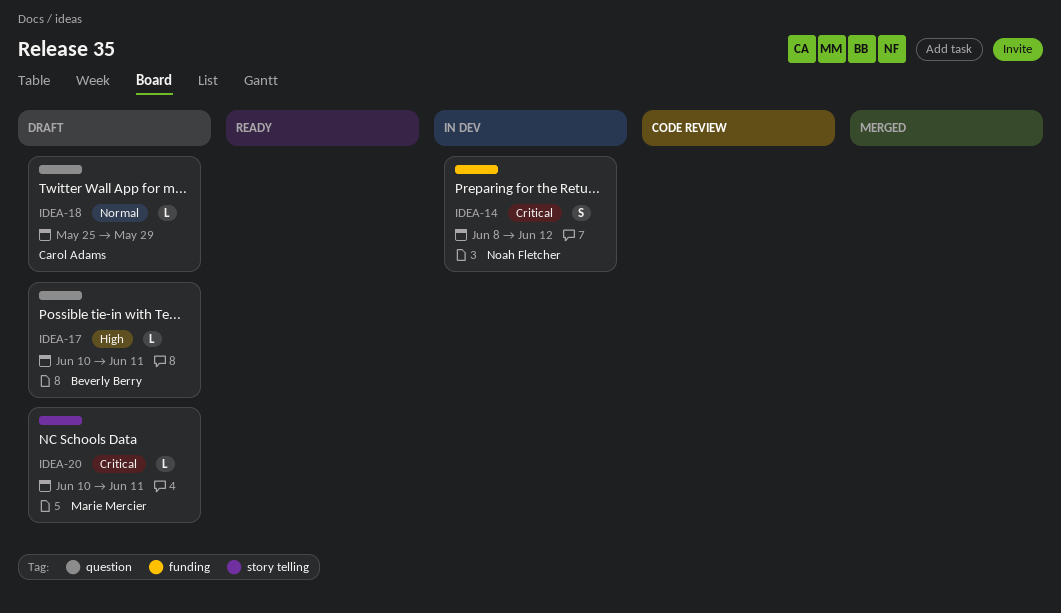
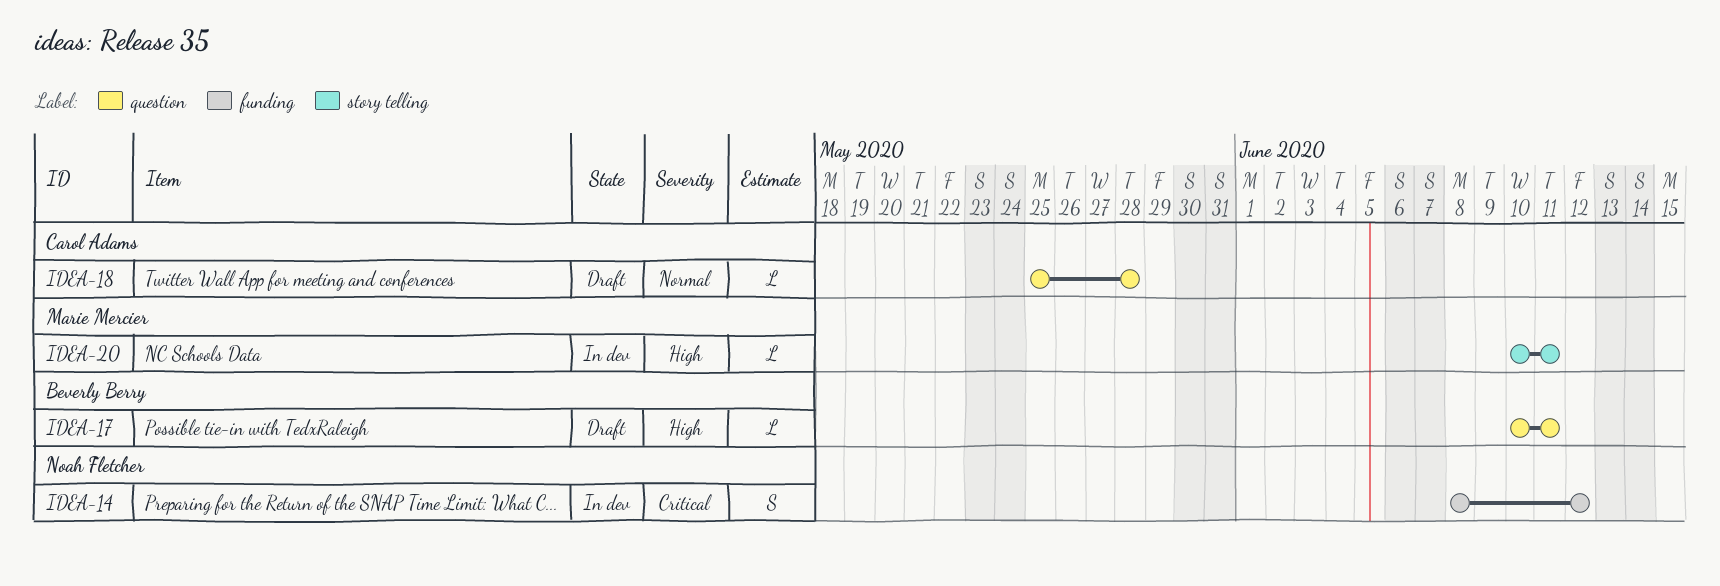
IDEA-18, due: May 29 -> May 28
IDEA-20, status: Draft -> In dev
IDEA-20, priority: Critical -> High

